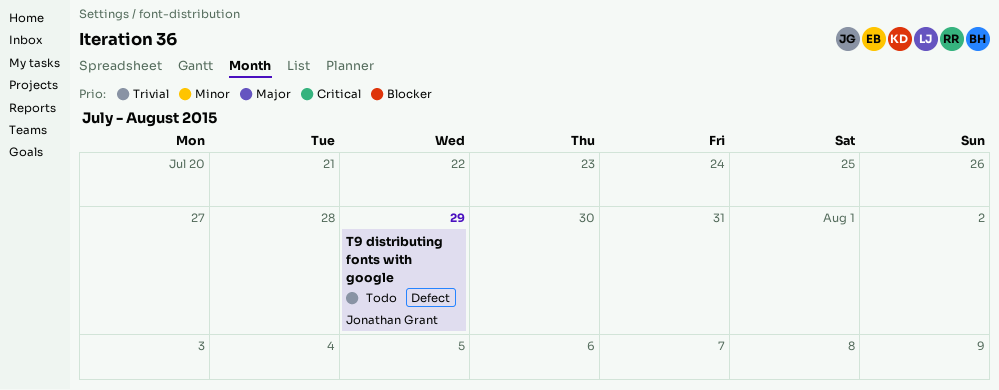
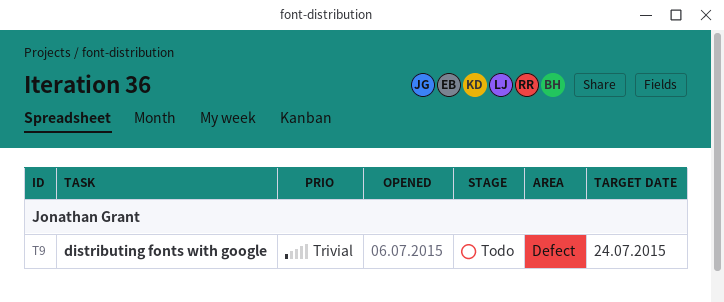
T9, due: Jul 29 -> Jul 24

